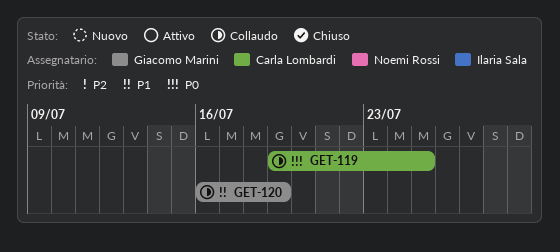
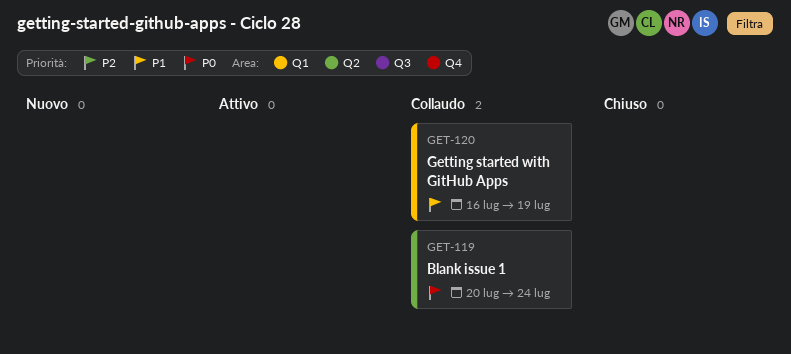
GET-119, start: Jul 19 -> Jul 20
GET-119, due: Jul 25 -> Jul 24

